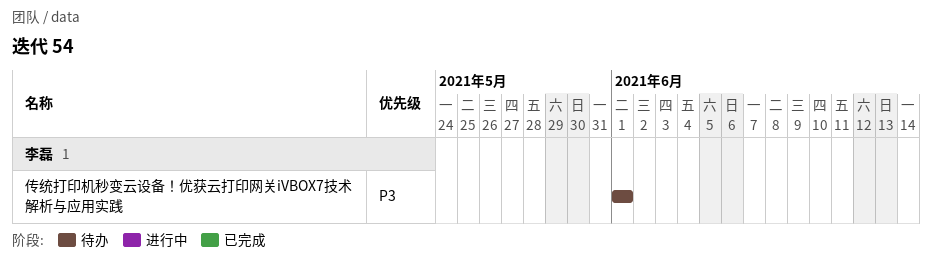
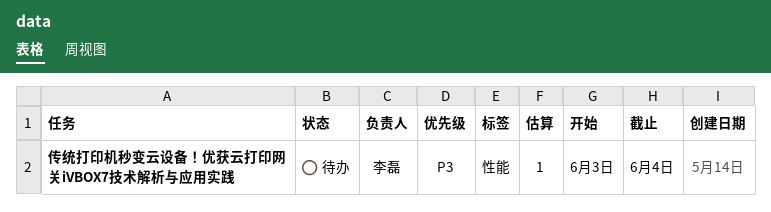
传统打印机秒变云设备！优获云打印网关iVBOX7技术解析与应用实践, start: Jun 1 -> Jun 3
传统打印机秒变云设备！优获云打印网关iVBOX7技术解析与应用实践, due: Jun 1 -> Jun 4

